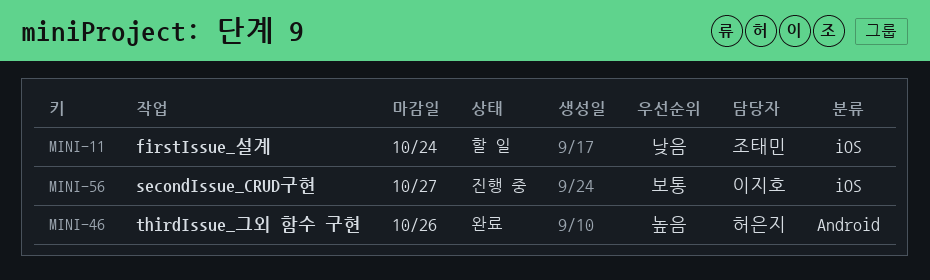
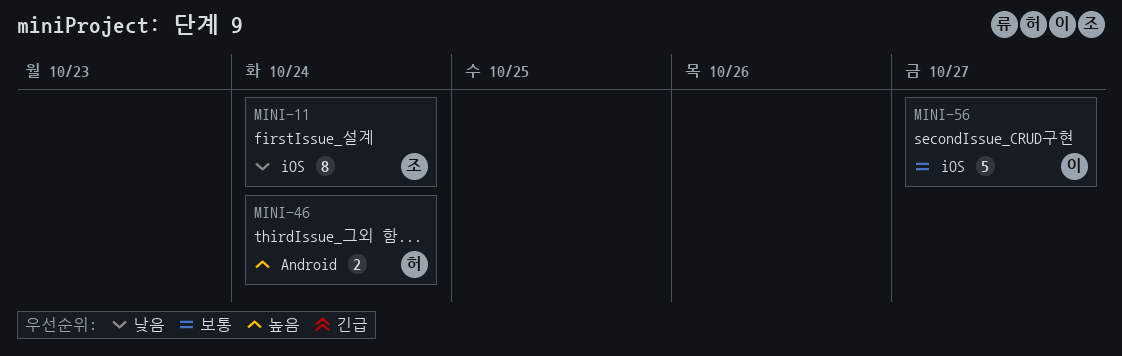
MINI-46, due: Oct 26 -> Oct 24

